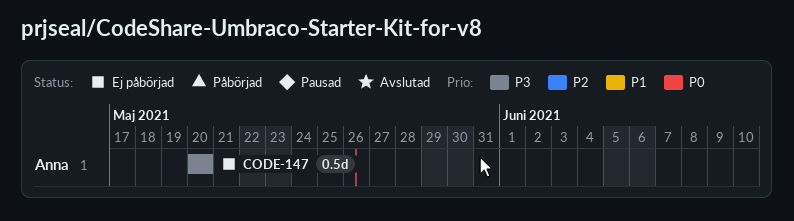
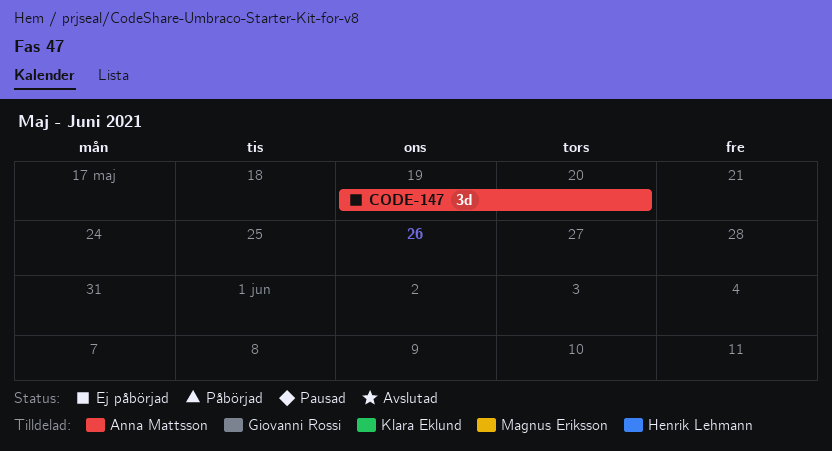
CODE-147, estimate: 0.5d -> 3d
CODE-147, start: May 20 -> May 19

